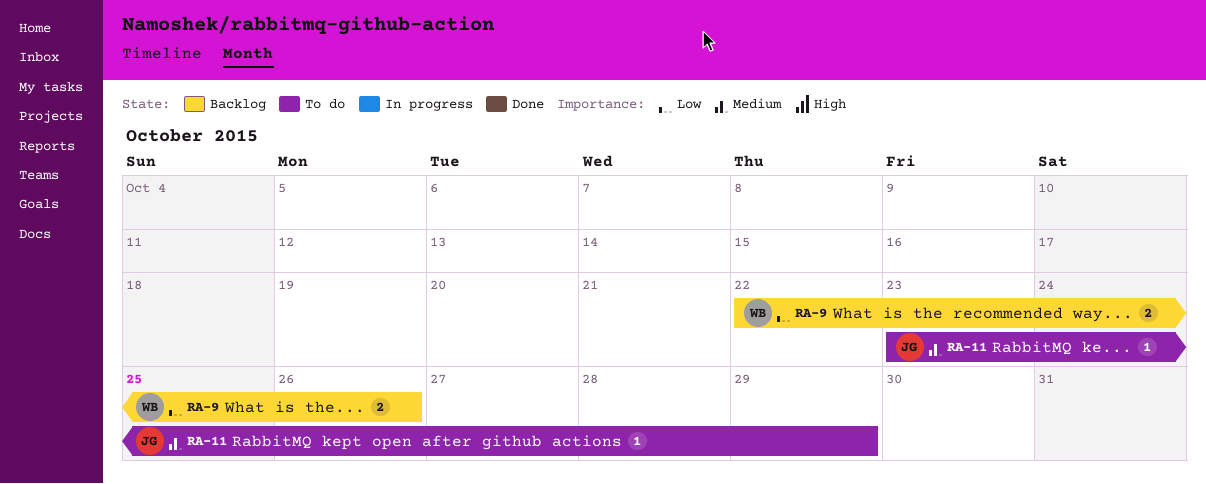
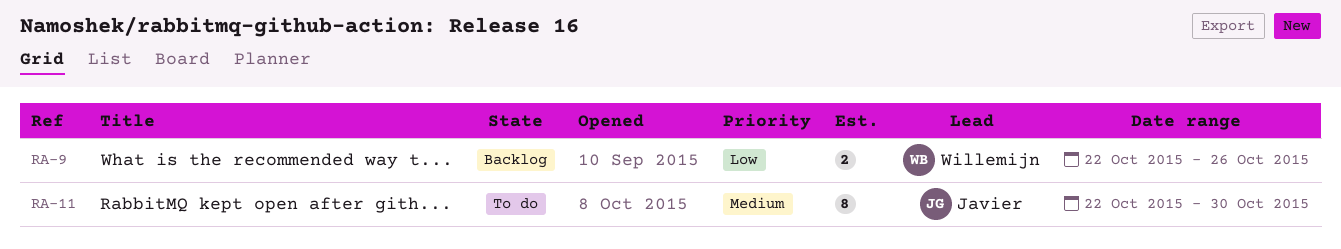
RA-11, estimate: 1 -> 8
RA-11, start: Oct 23 -> Oct 22
RA-11, due: Oct 29 -> Oct 30

